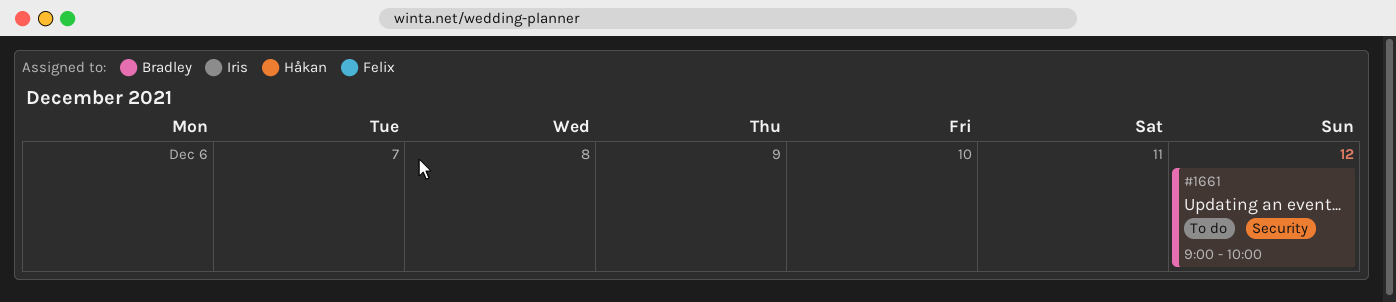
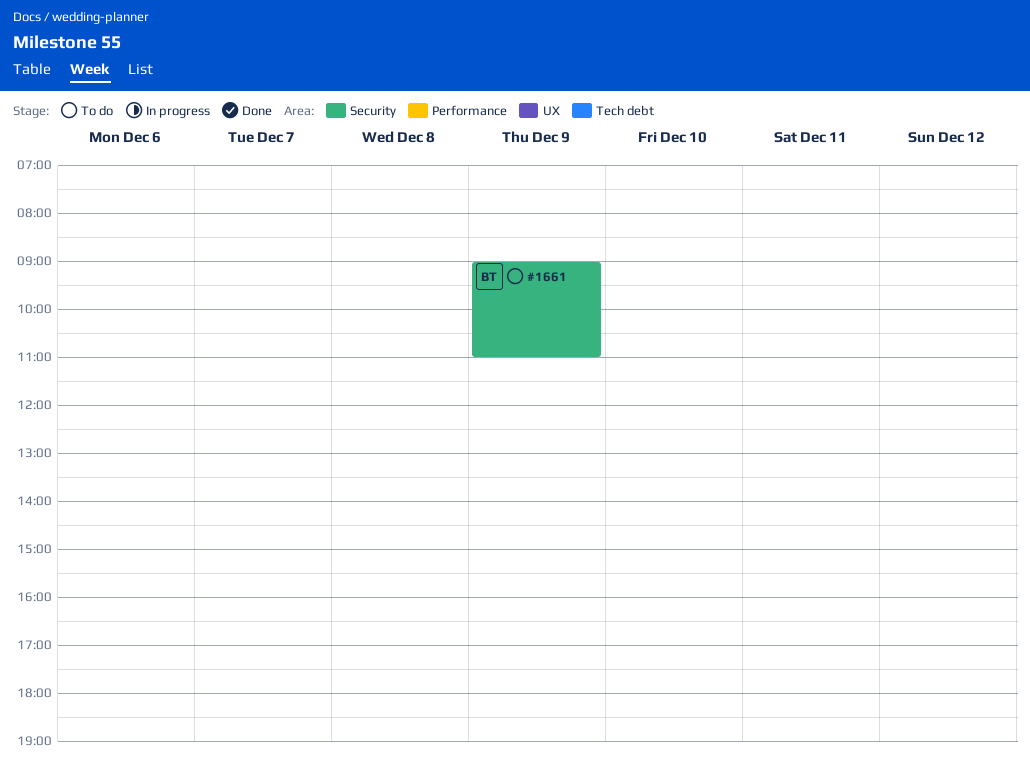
#1661, day: Dec 12 -> Dec 9
#1661, ends: 10:00 -> 11:00

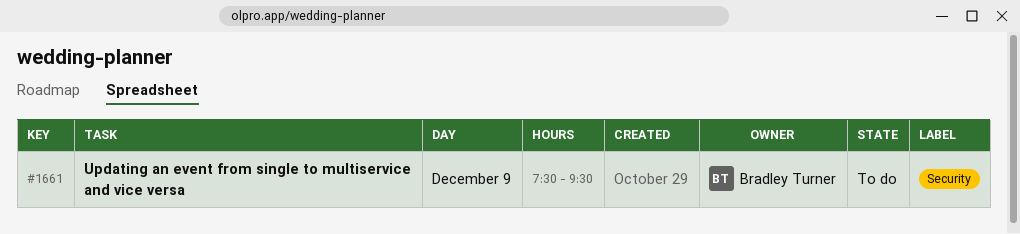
#1661, begins: 09:00 -> 07:30
#1661, ends: 11:00 -> 09:30

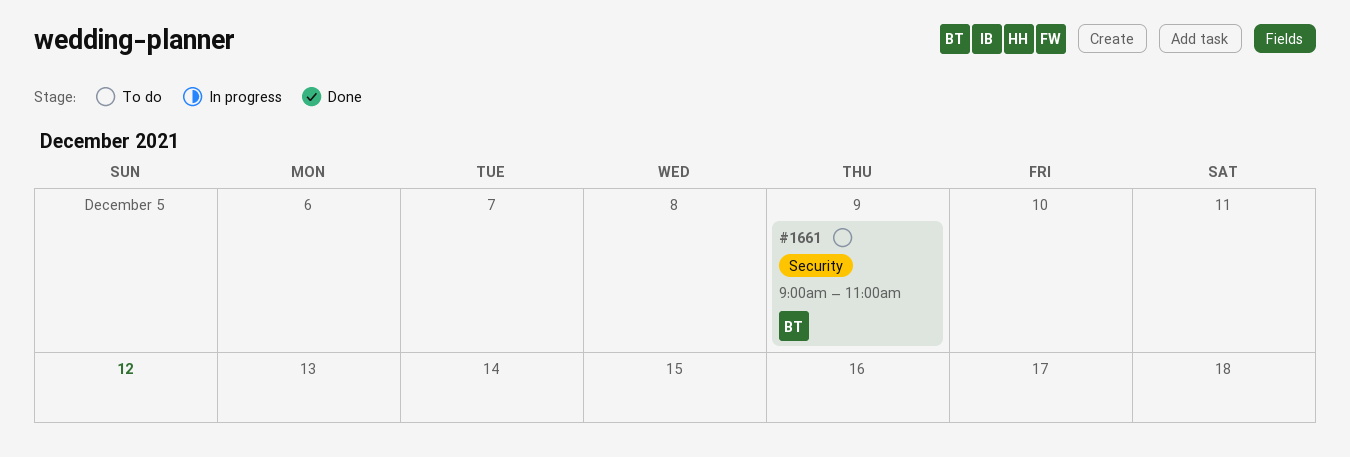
#1661, begins: 07:30 -> 09:00
#1661, ends: 09:30 -> 11:00

